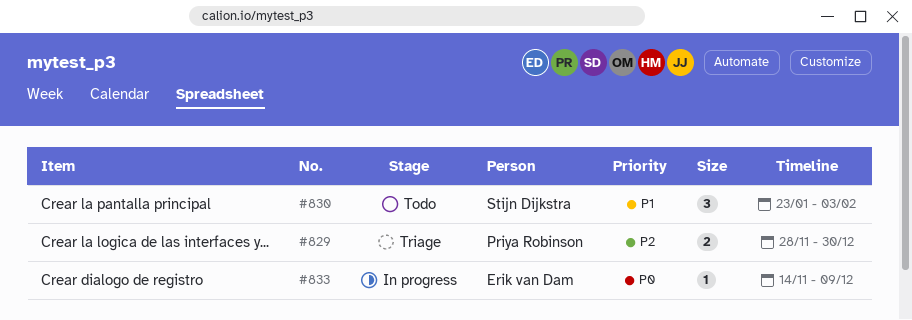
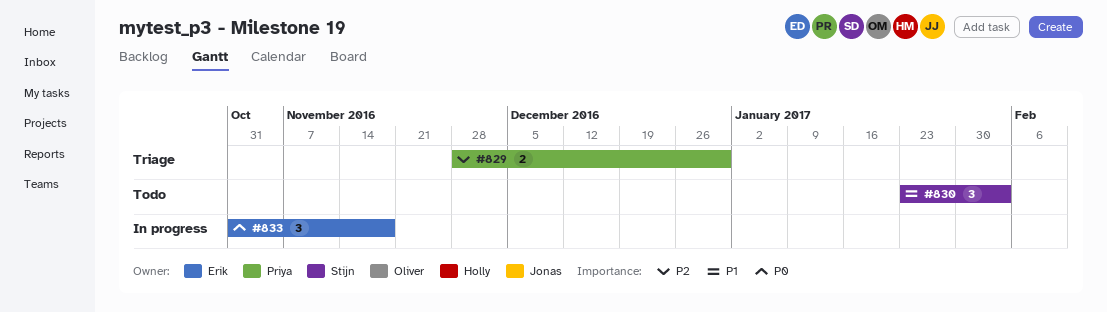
#833, estimate: 1 -> 3
#833, start: Nov 14 -> Oct 31
#833, due: Dec 9 -> Nov 18

